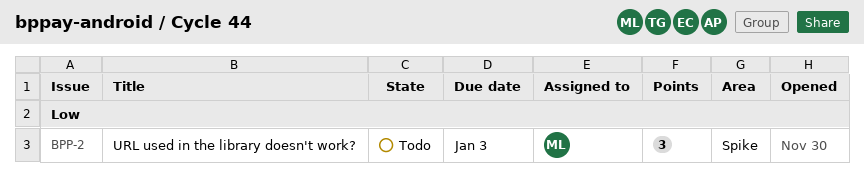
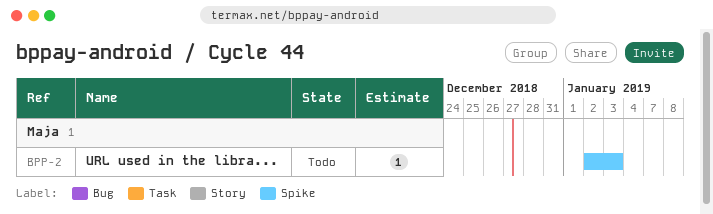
BPP-2, estimate: 3 -> 1

